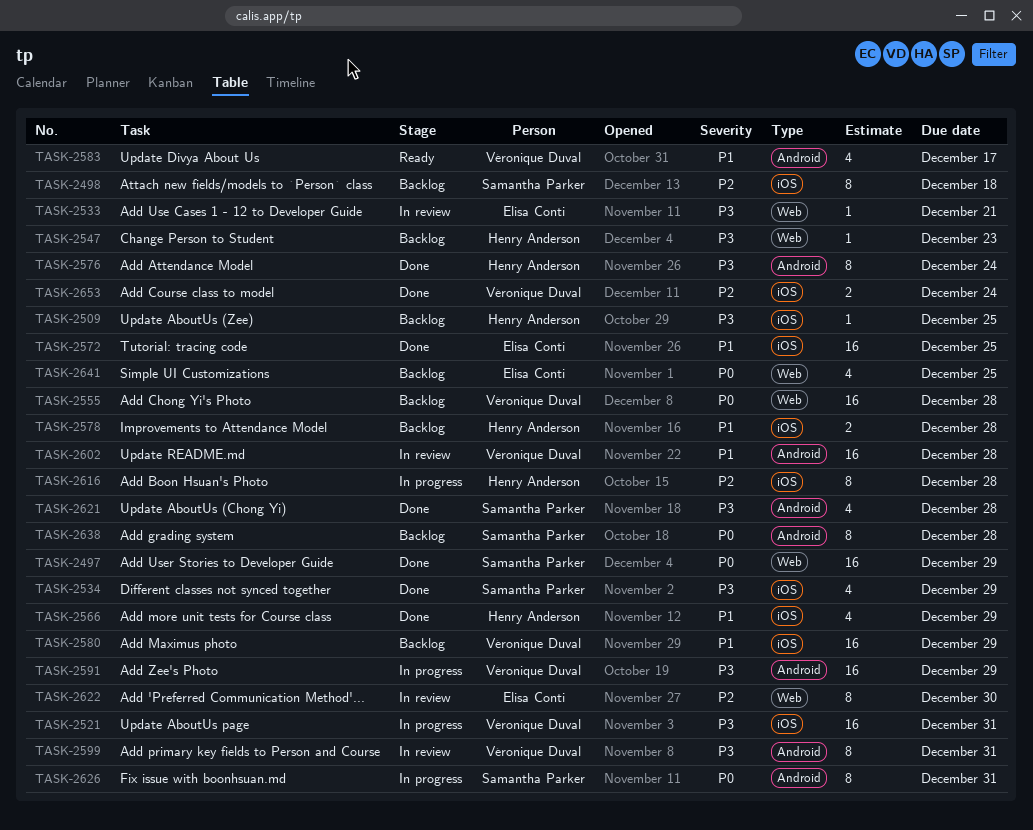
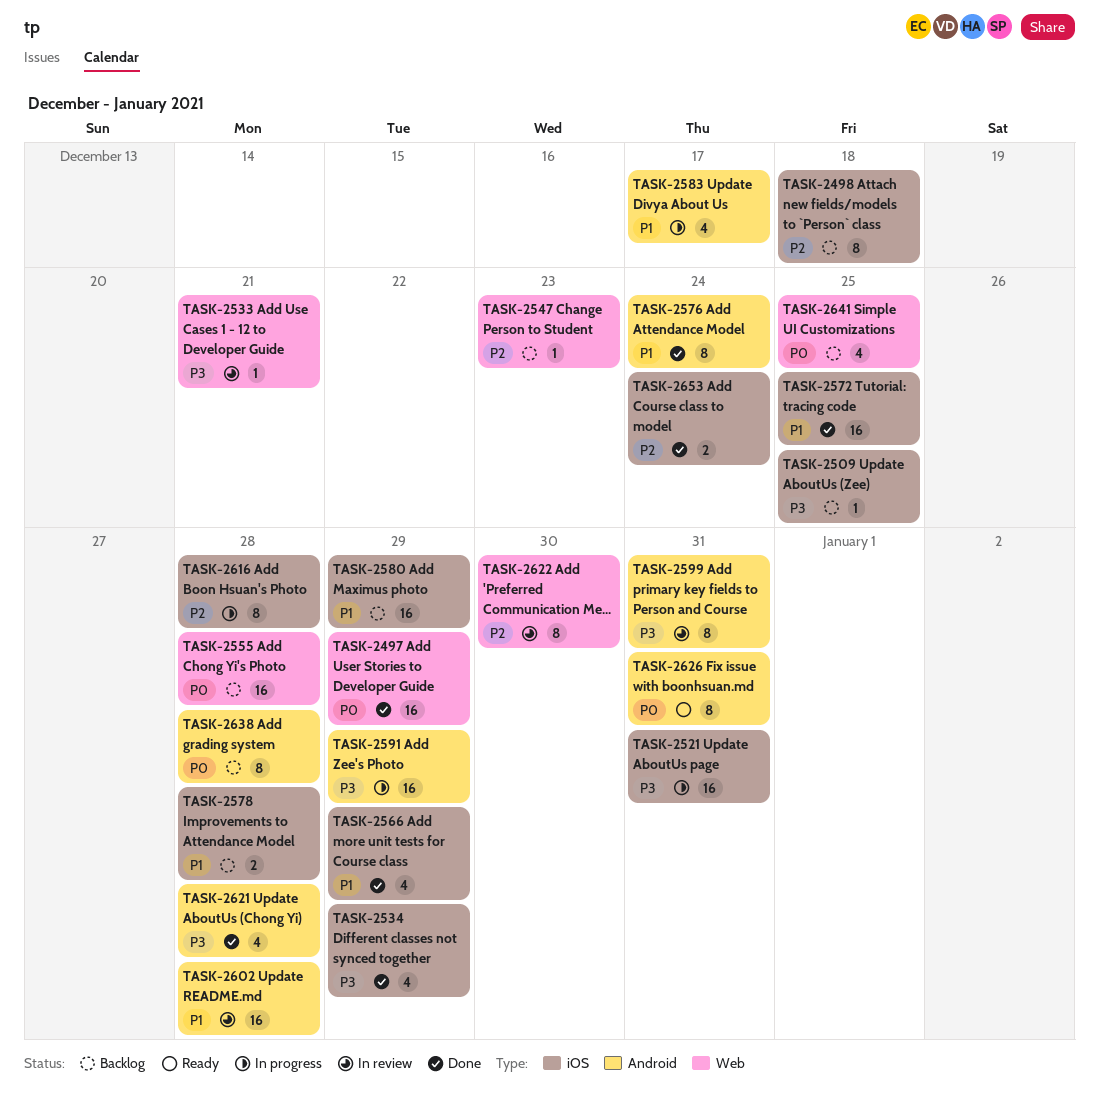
TASK-2547, priority: P3 -> P2
TASK-2576, priority: P3 -> P1
TASK-2583, status: Ready -> In progress
TASK-2626, status: In progress -> Ready

